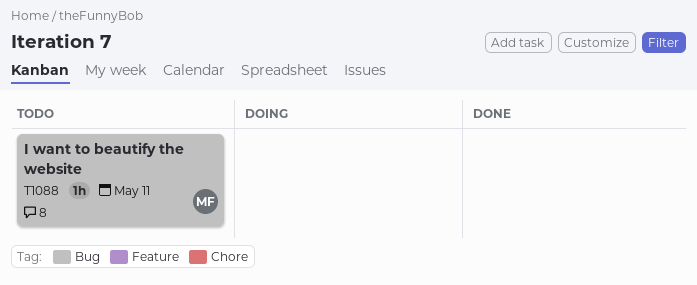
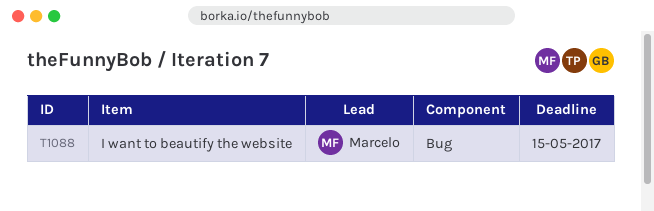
T1088, due: May 11 -> May 15

